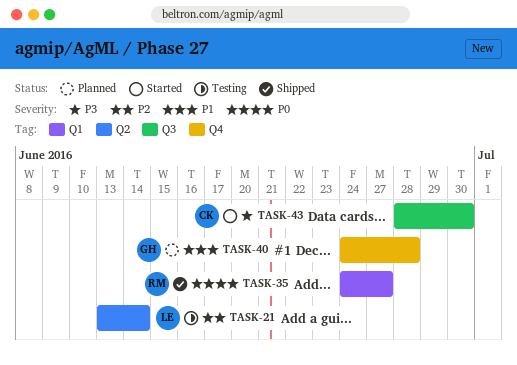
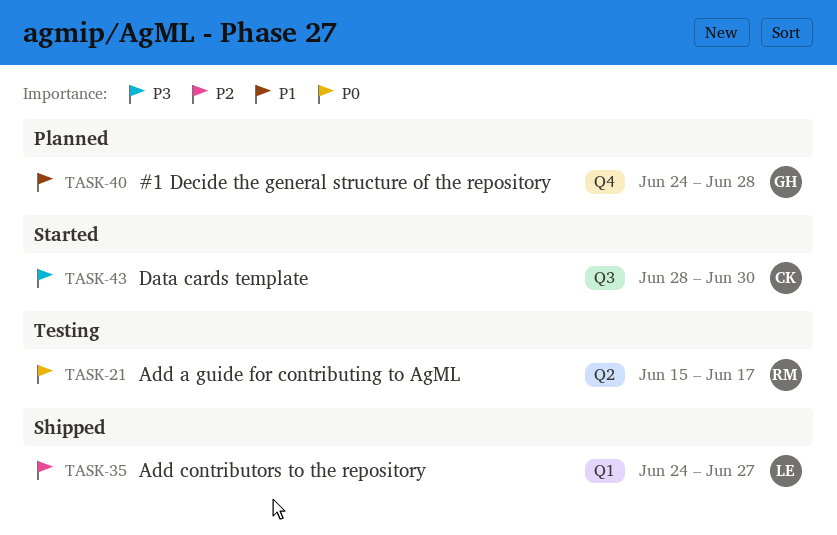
TASK-21, owner: LE -> RM
TASK-21, priority: P2 -> P0
TASK-21, start: Jun 13 -> Jun 15
TASK-21, due: Jun 14 -> Jun 17
TASK-35, owner: RM -> LE
TASK-35, priority: P0 -> P2

